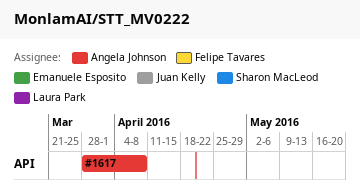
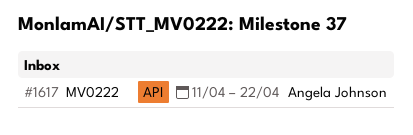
#1617, start: Mar 28 -> Apr 11
#1617, due: Apr 8 -> Apr 22

